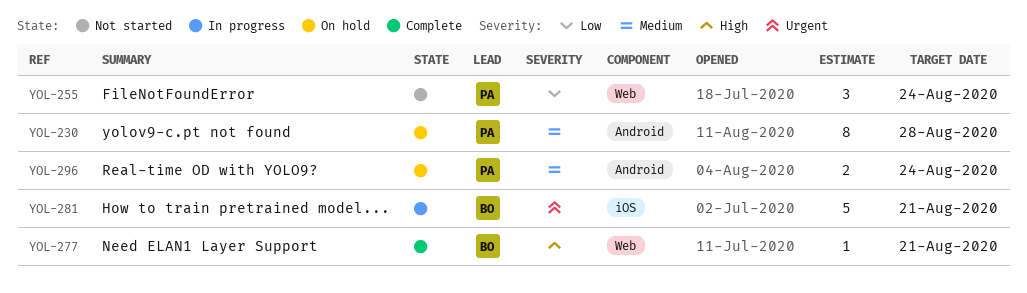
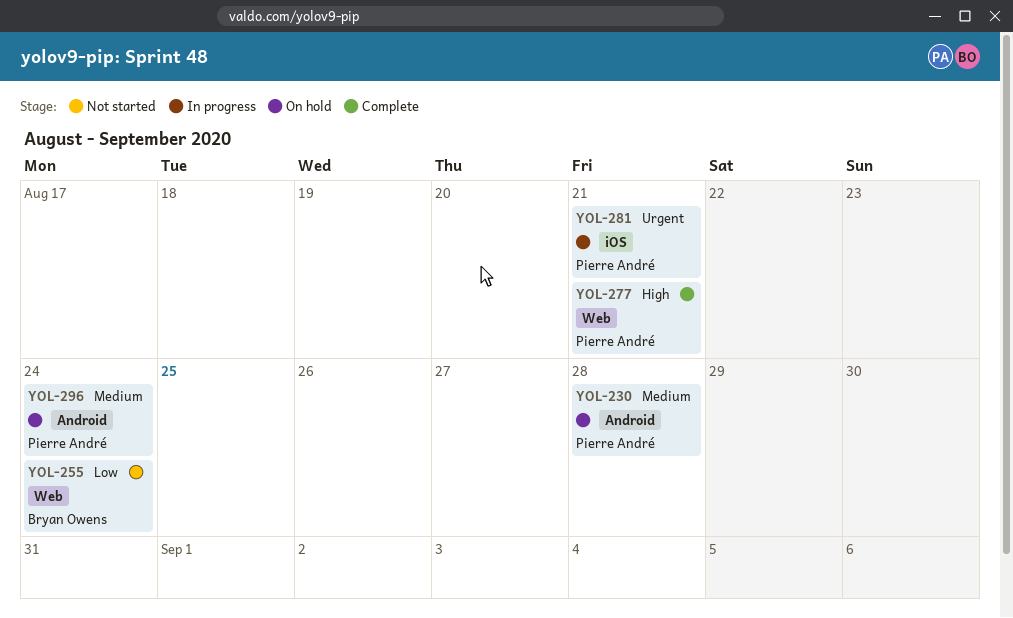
YOL-255, owner: Pierre André -> Bryan Owens
YOL-277, owner: Bryan Owens -> Pierre André
YOL-281, owner: Bryan Owens -> Pierre André

